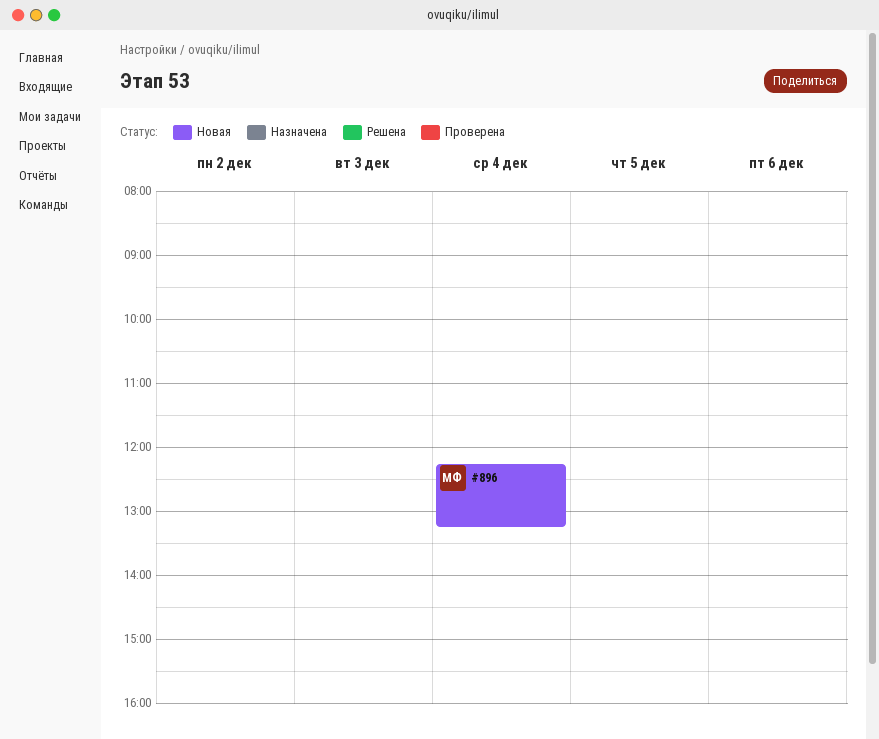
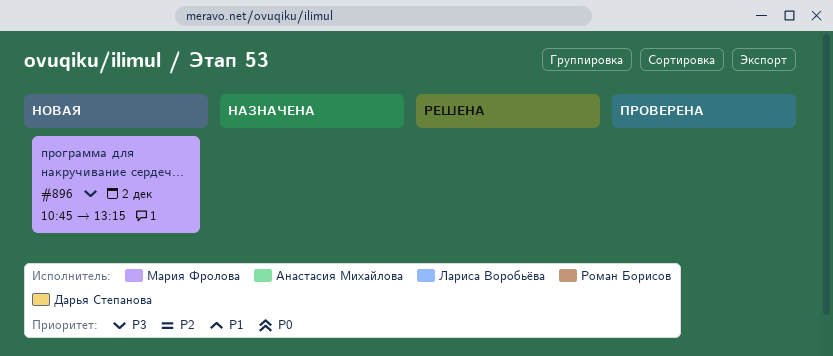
#896, day: Dec 4 -> Dec 2
#896, begins: 12:15 -> 10:45

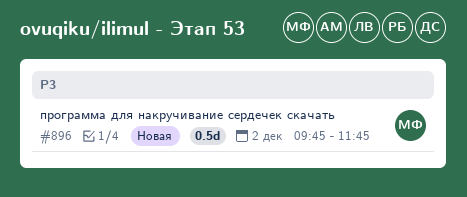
#896, begins: 10:45 -> 09:45
#896, ends: 13:15 -> 11:45

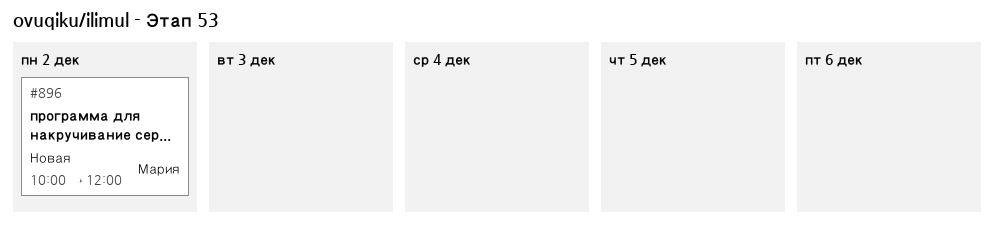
#896, begins: 09:45 -> 10:00
#896, ends: 11:45 -> 12:00

